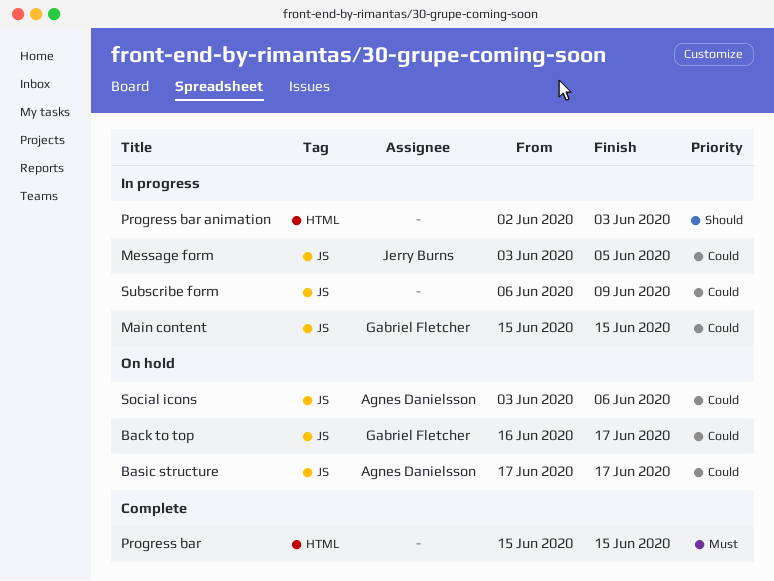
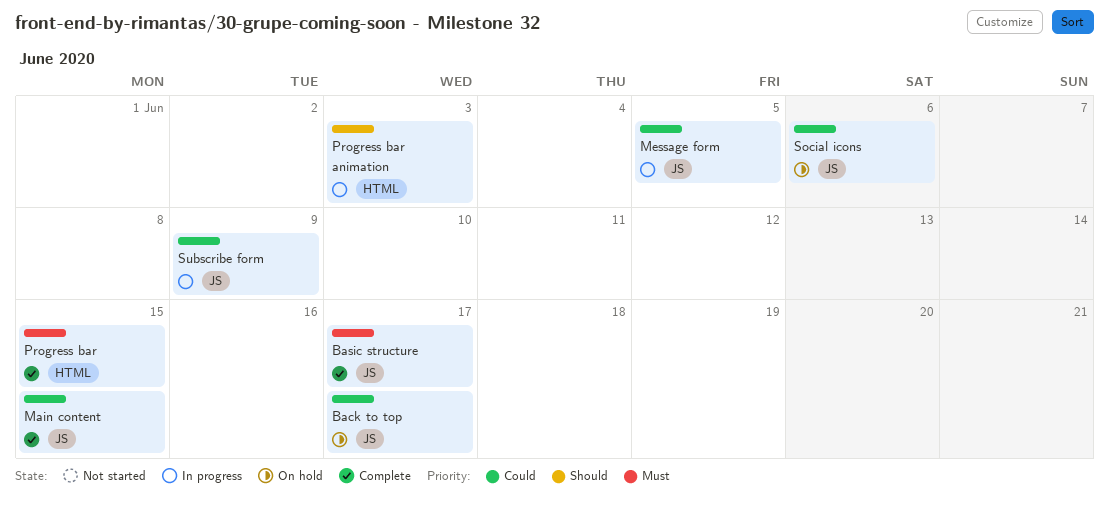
Basic structure, status: On hold -> Complete
Basic structure, priority: Could -> Must
Main content, status: In progress -> Complete

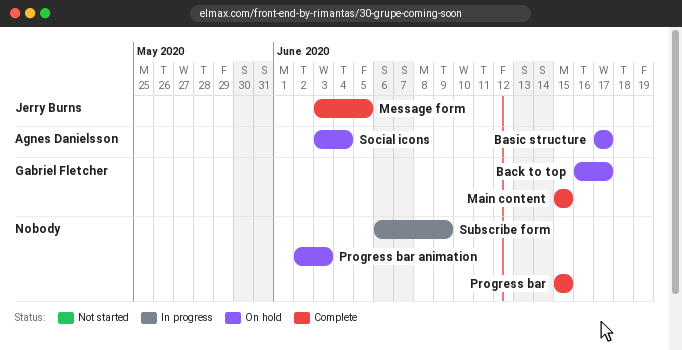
Basic structure, status: Complete -> On hold
Message form, status: In progress -> Complete
Progress bar animation, status: In progress -> On hold
Social icons, due: Jun 6 -> Jun 4

